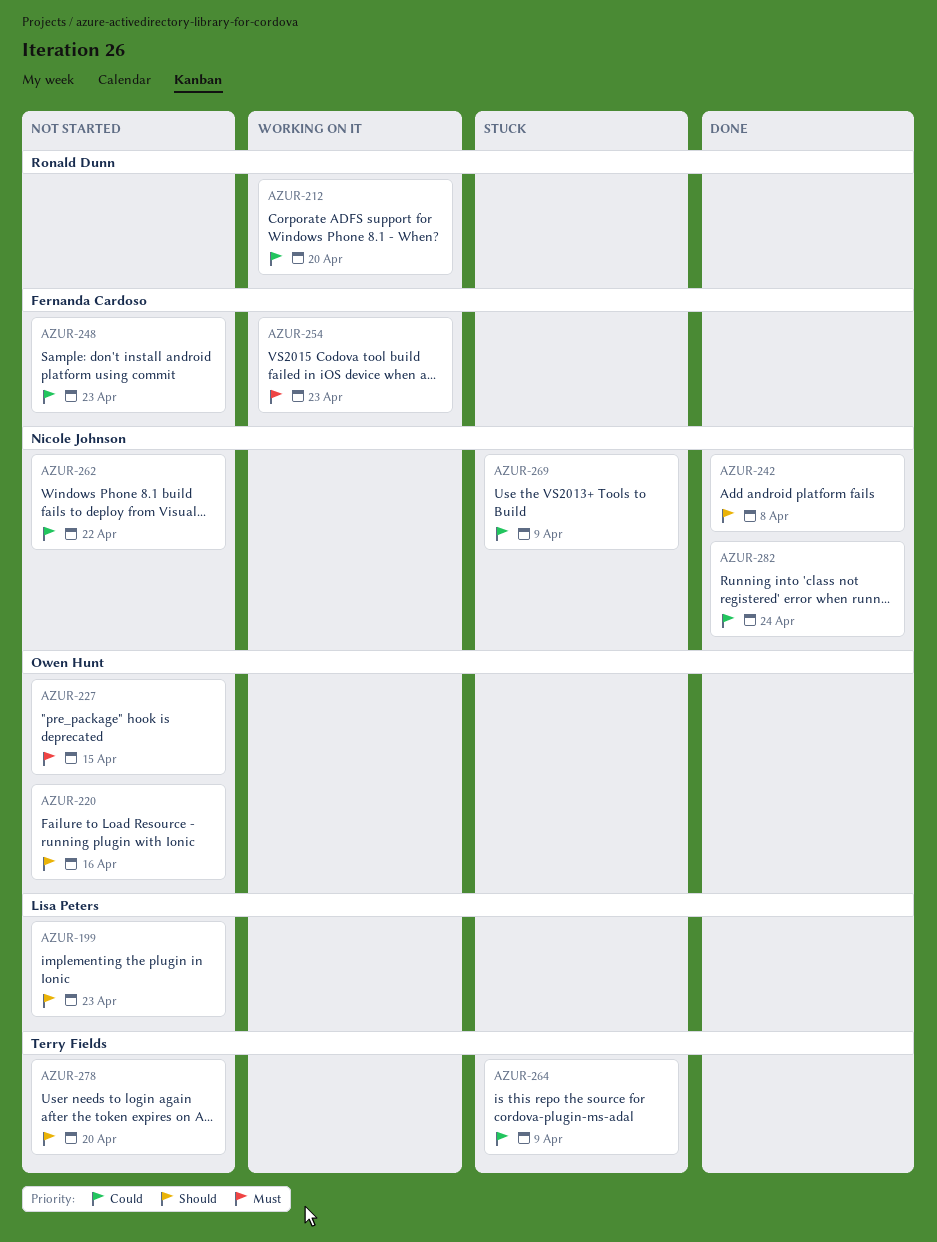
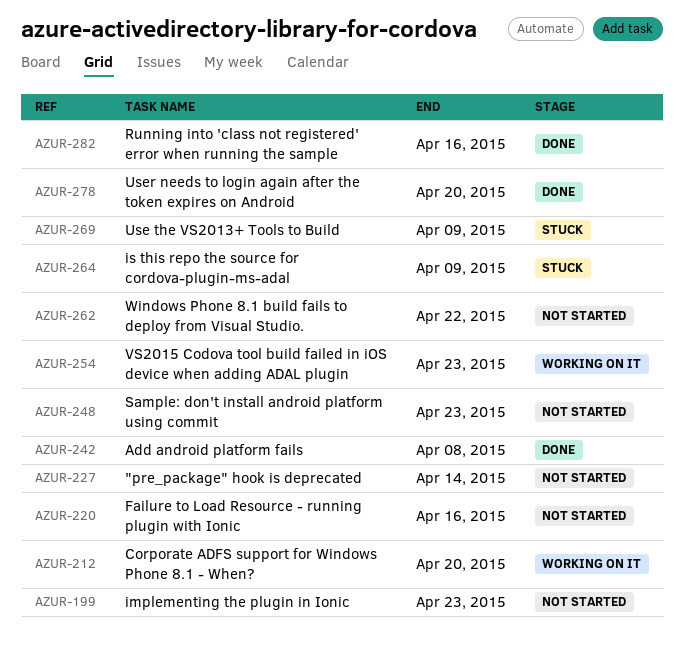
AZUR-227, due: Apr 15 -> Apr 14
AZUR-278, status: Not started -> Done
AZUR-282, due: Apr 24 -> Apr 16

